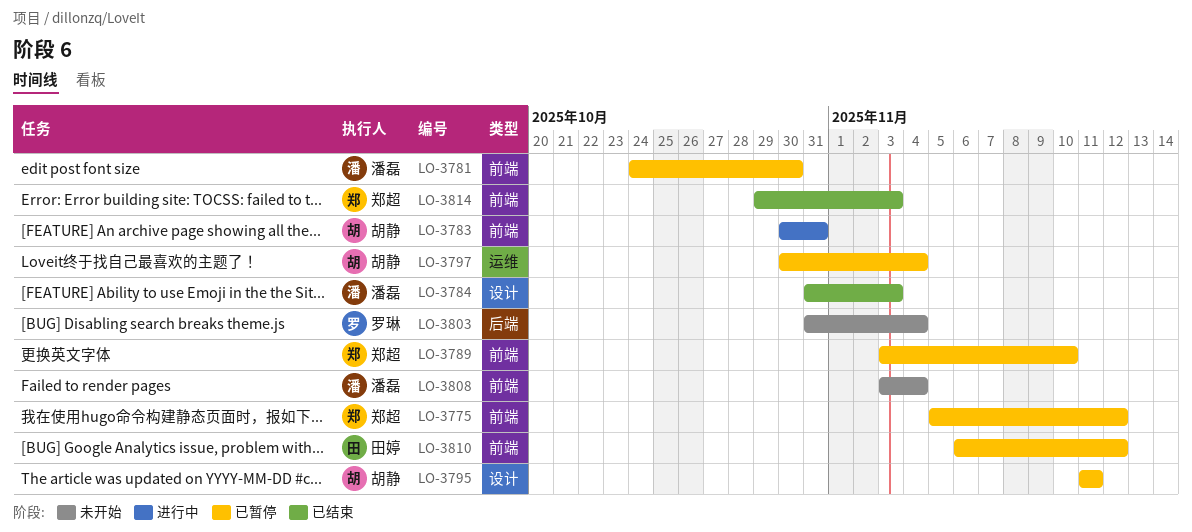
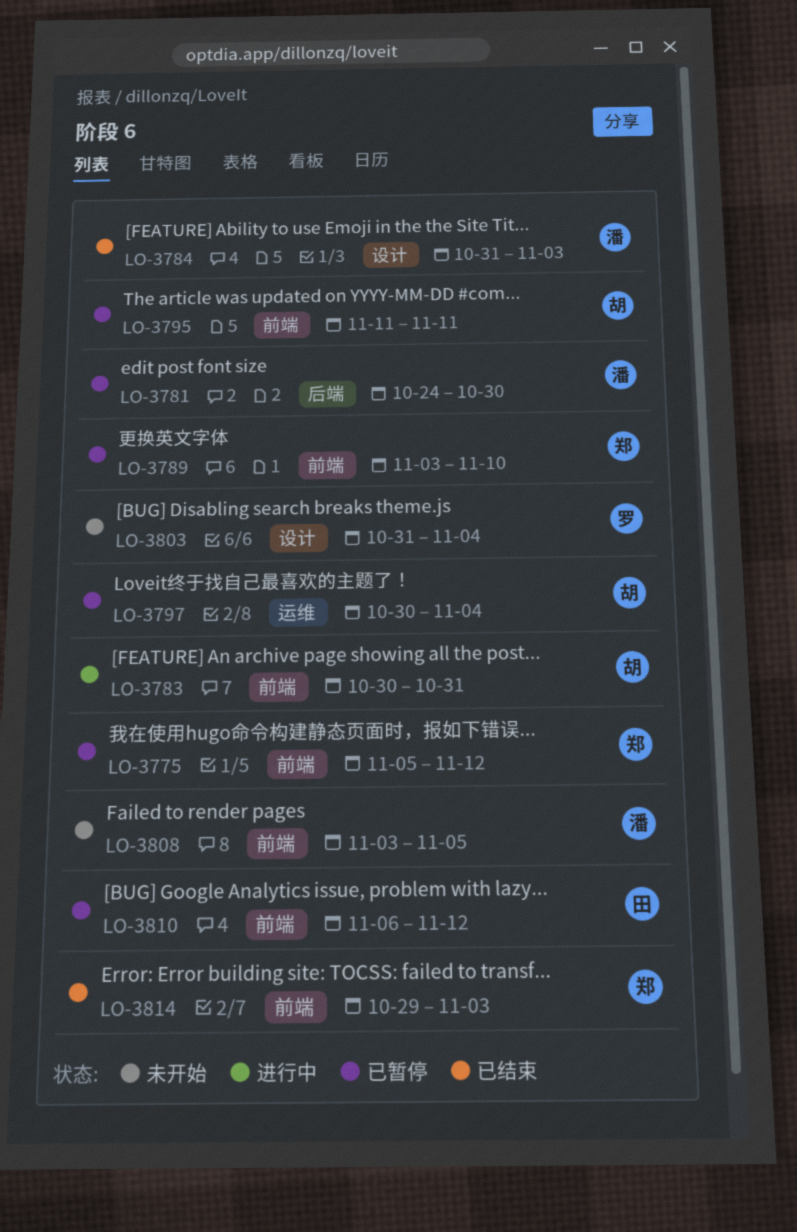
LO-3781, label: 前端 -> 后端
LO-3795, label: 设计 -> 前端
LO-3803, label: 后端 -> 设计
LO-3808, due: Nov 4 -> Nov 5

